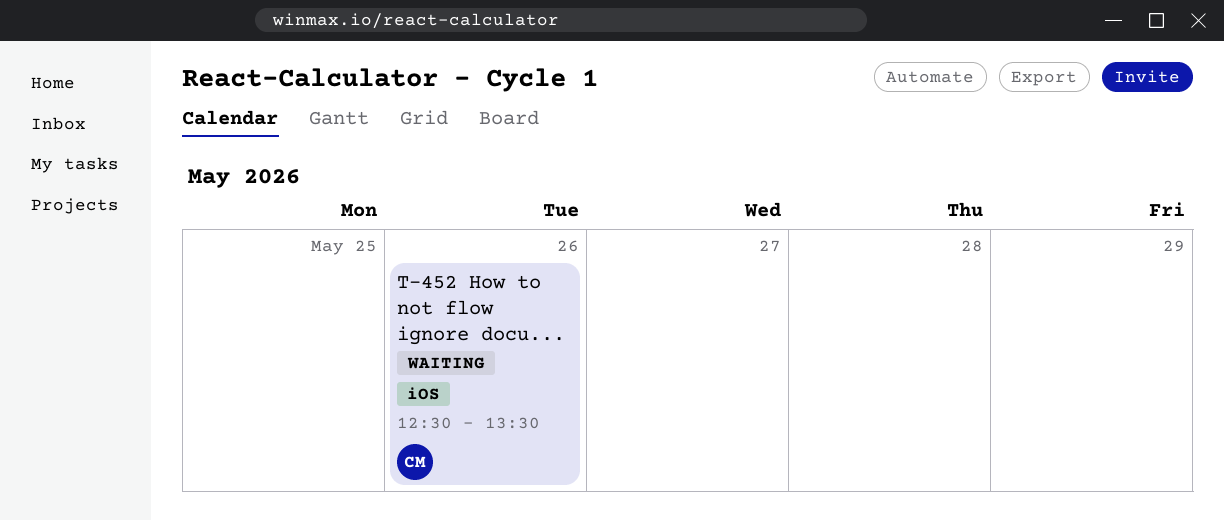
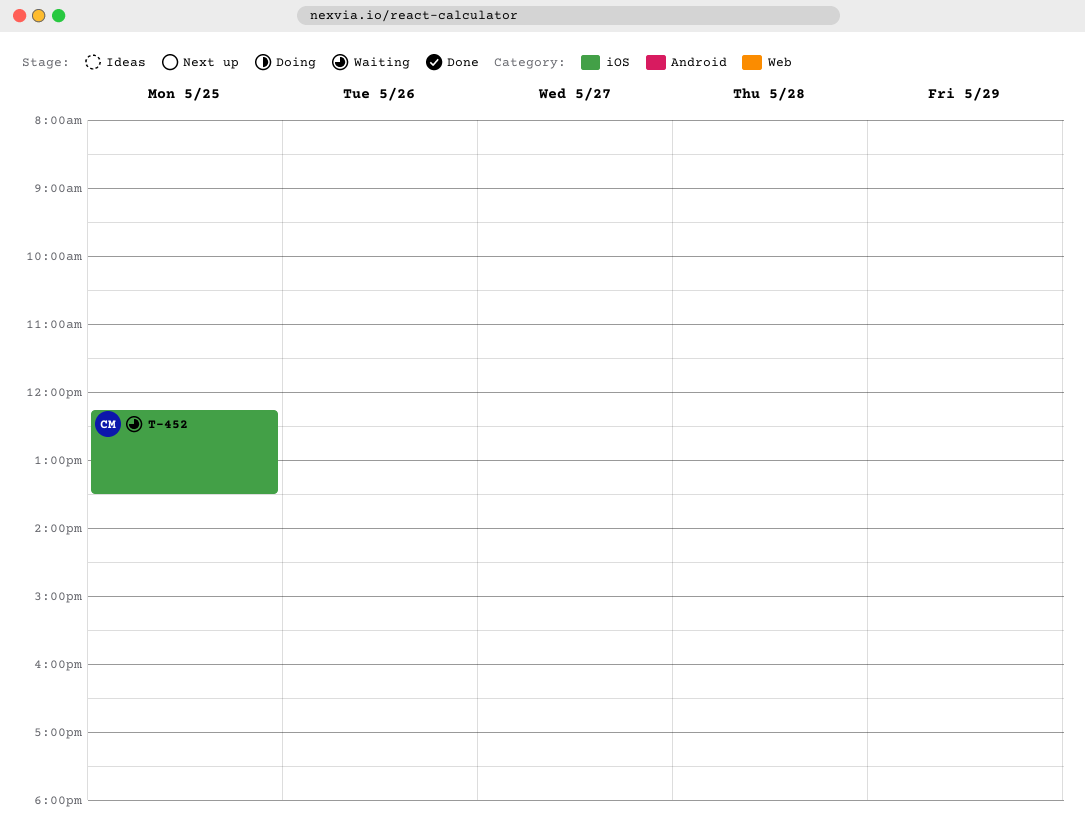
T-452, day: May 26 -> May 25
T-452, begins: 12:30 -> 12:15

